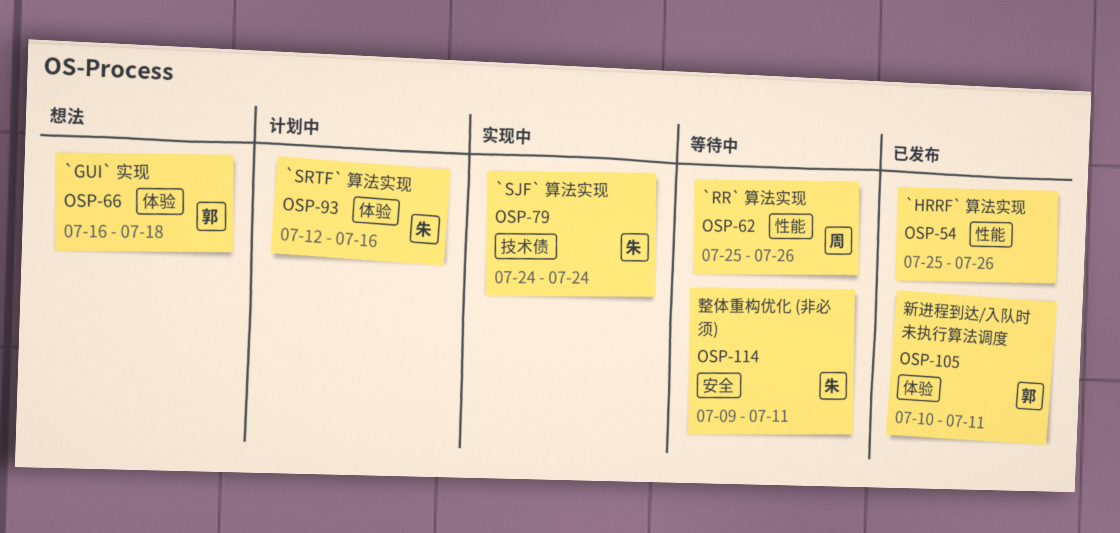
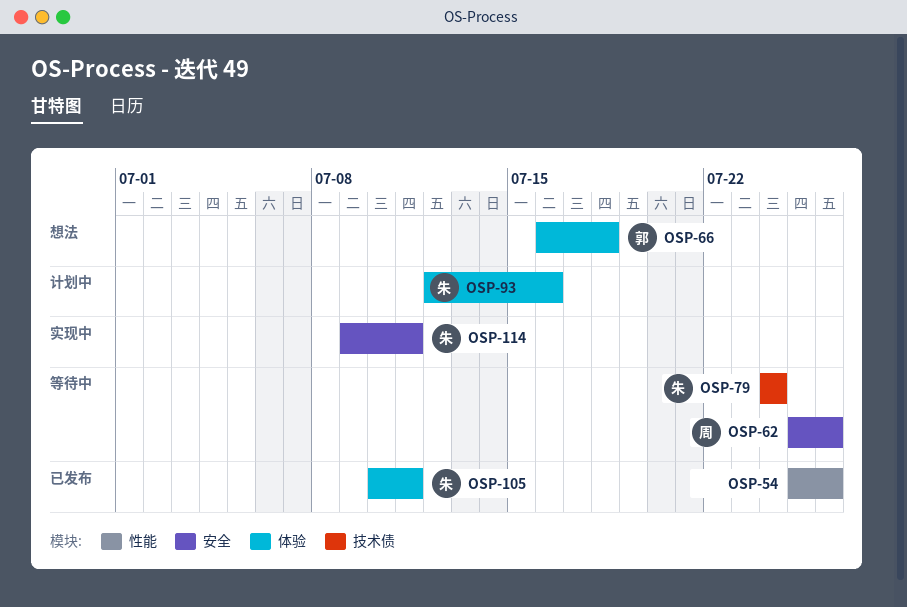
OSP-62, label: 性能 -> 安全
OSP-79, status: 实现中 -> 等待中
OSP-105, owner: 郭 -> 朱
OSP-114, status: 等待中 -> 实现中

